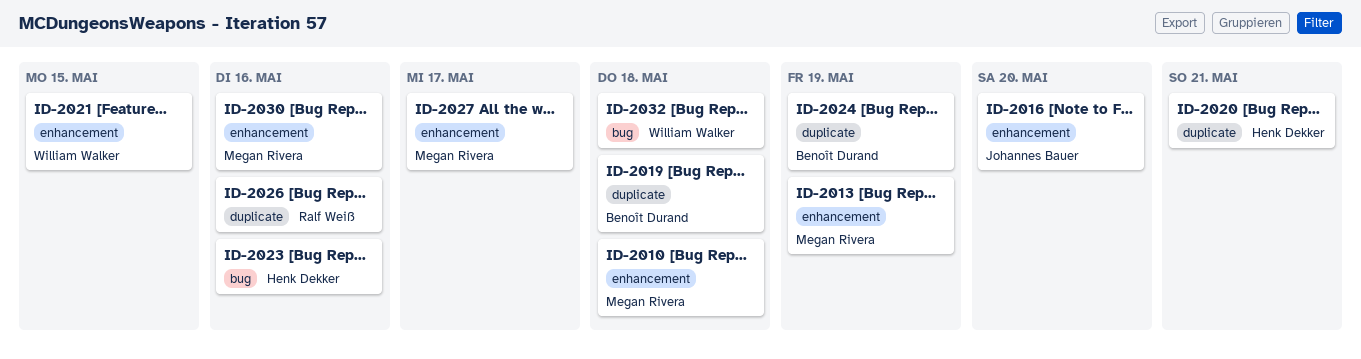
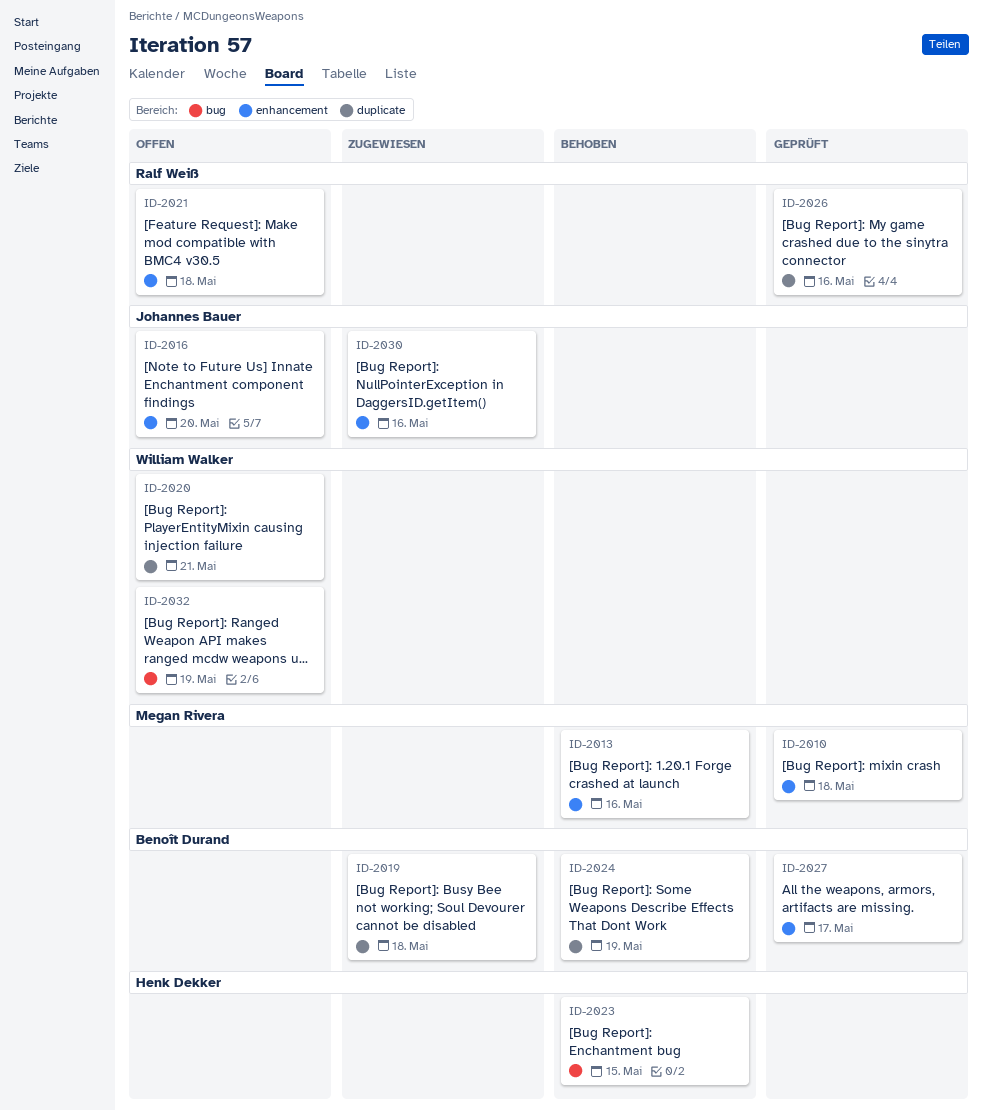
ID-2013, due: May 19 -> May 16
ID-2020, owner: Henk Dekker -> William Walker
ID-2021, owner: William Walker -> Ralf Weiß
ID-2021, due: May 15 -> May 18
ID-2023, due: May 16 -> May 15
ID-2027, owner: Megan Rivera -> Benoît Durand
ID-2030, owner: Megan Rivera -> Johannes Bauer
ID-2032, due: May 18 -> May 19

